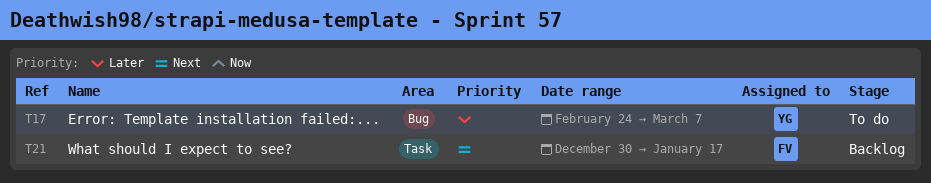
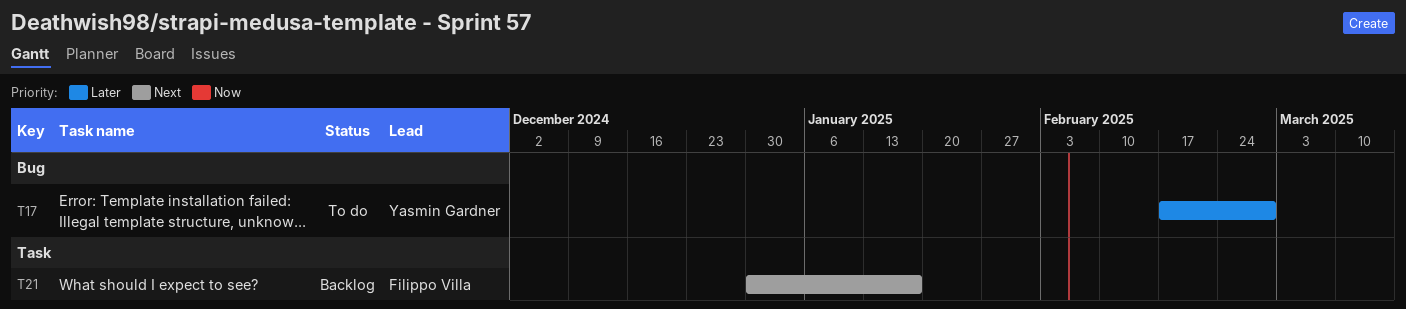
T17, start: Feb 24 -> Feb 17
T17, due: Mar 7 -> Feb 28

